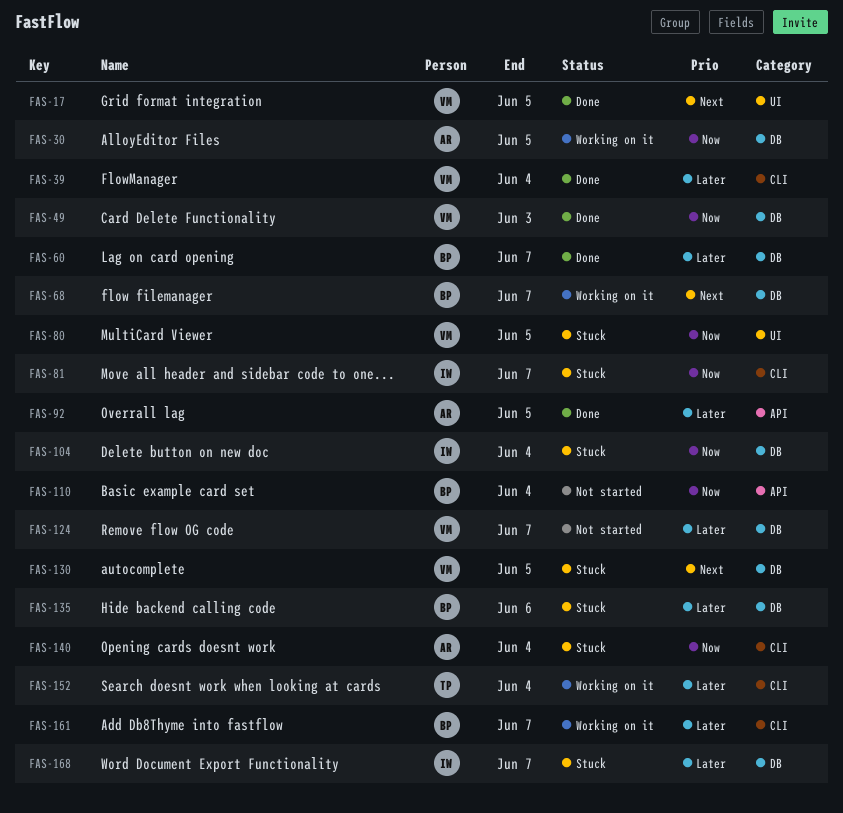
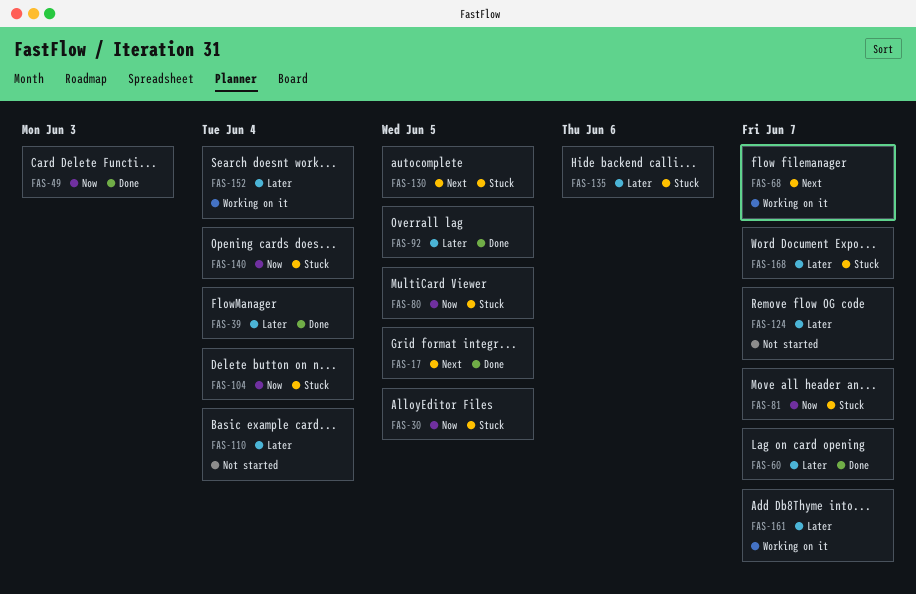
FAS-30, status: Working on it -> Stuck
FAS-110, priority: Now -> Later

